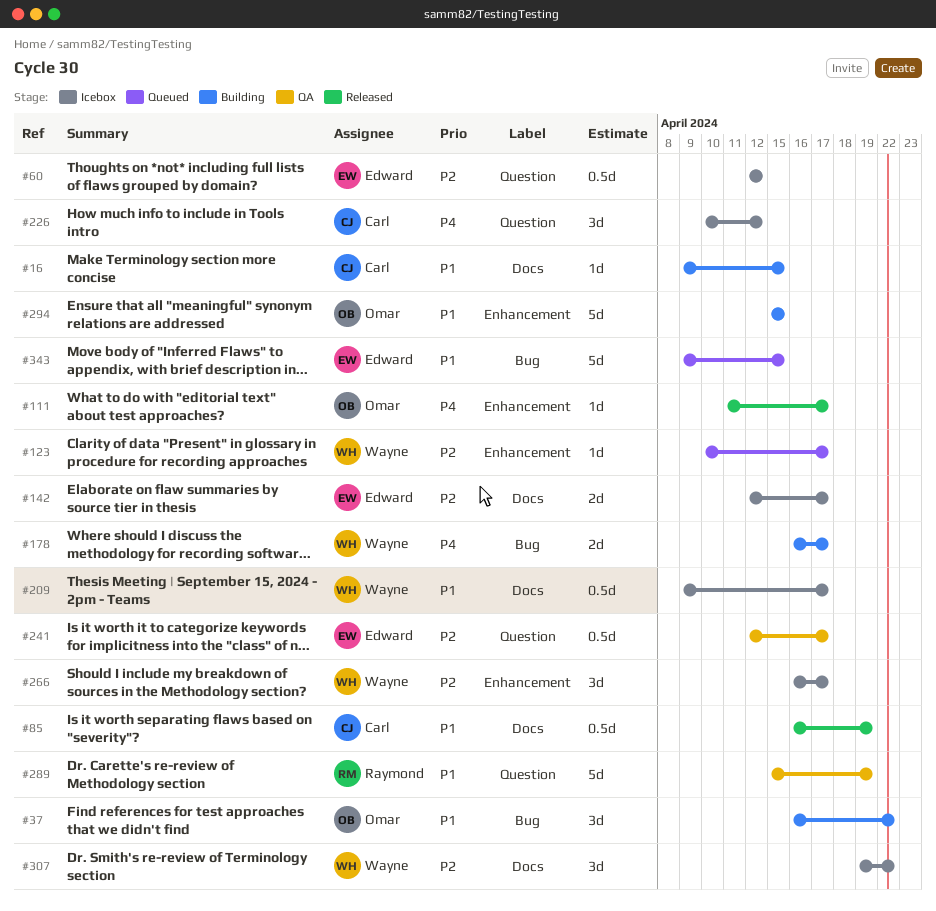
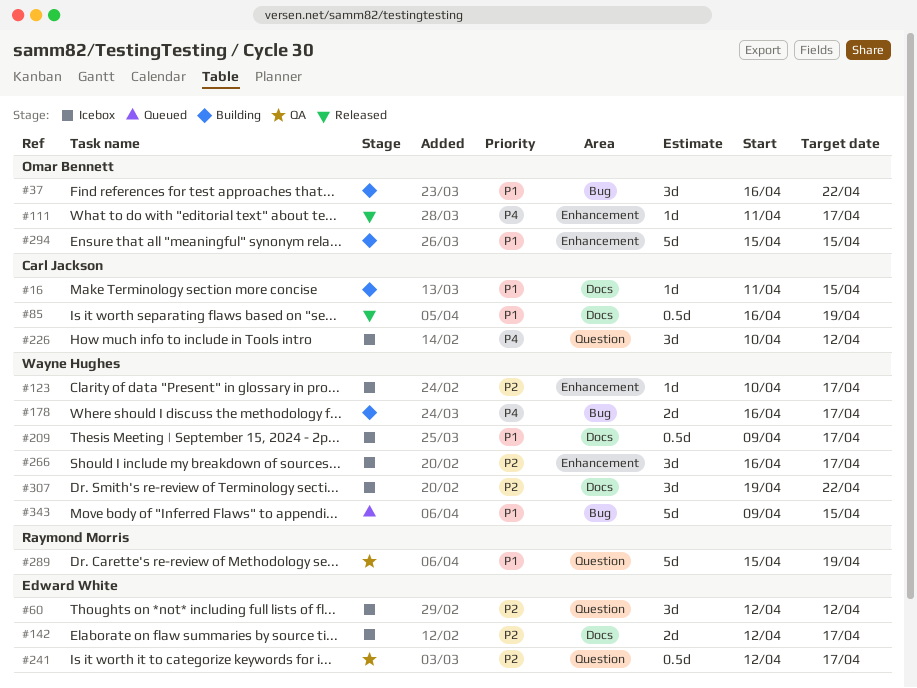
#16, start: Apr 9 -> Apr 11
#60, estimate: 0.5d -> 3d
#123, status: Queued -> Icebox
#343, owner: Edward White -> Wayne Hughes

